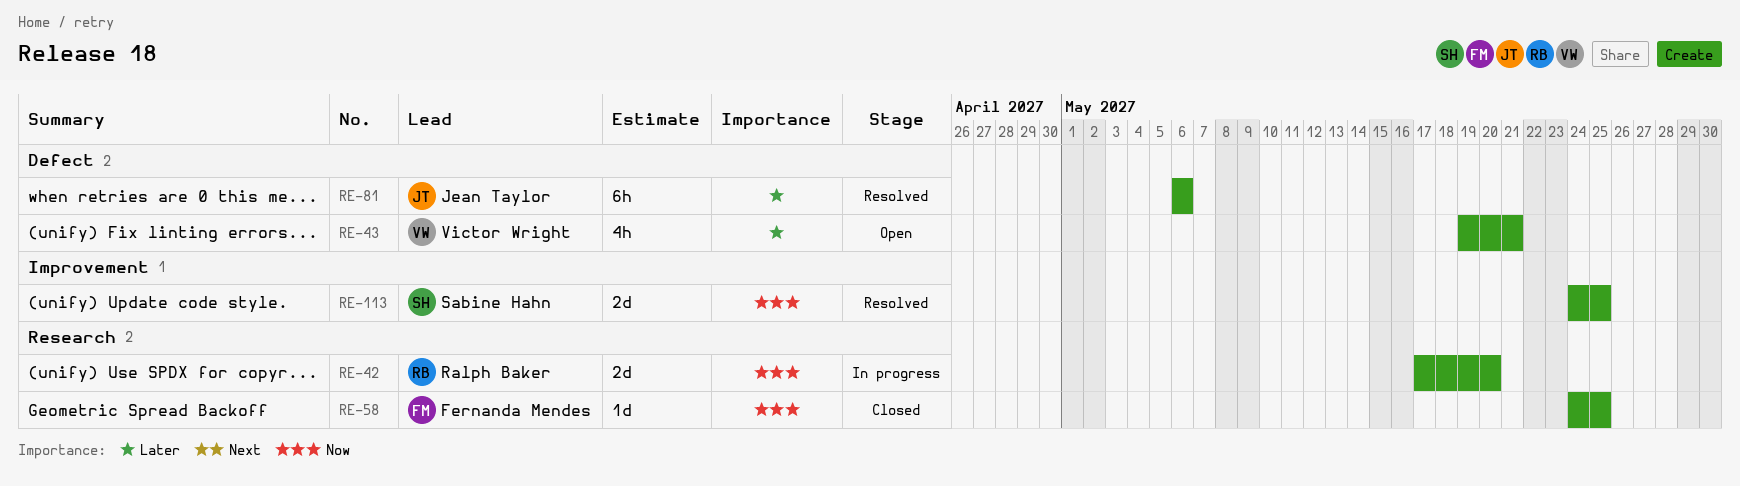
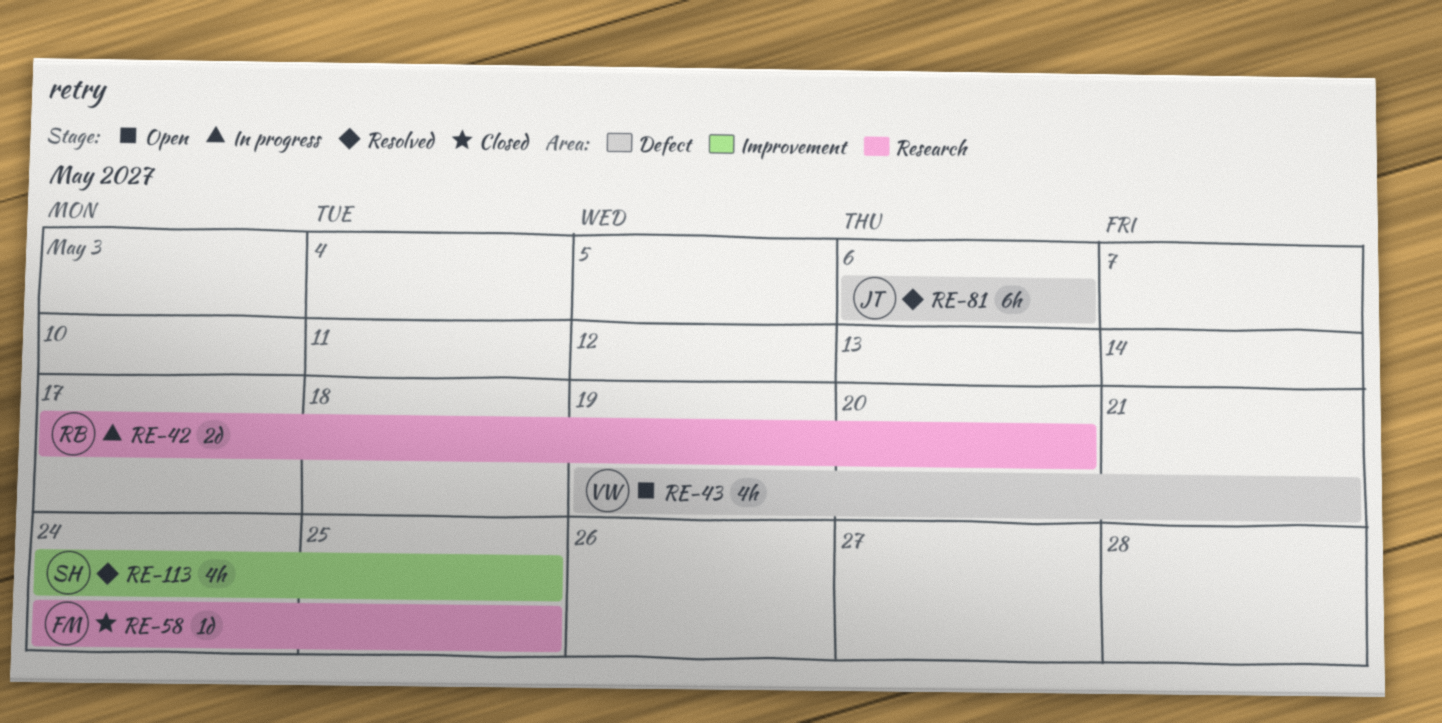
RE-113, estimate: 2d -> 4h

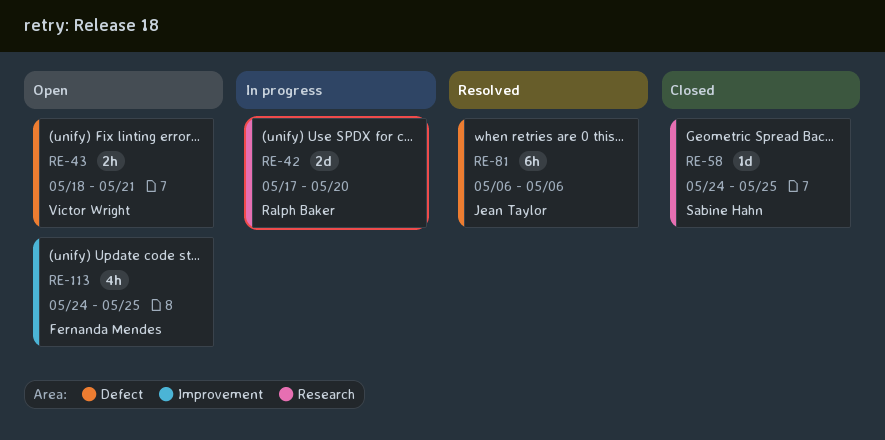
RE-43, estimate: 4h -> 2h
RE-43, start: May 19 -> May 18
RE-58, owner: Fernanda Mendes -> Sabine Hahn
RE-113, status: Resolved -> Open
RE-113, owner: Sabine Hahn -> Fernanda Mendes

